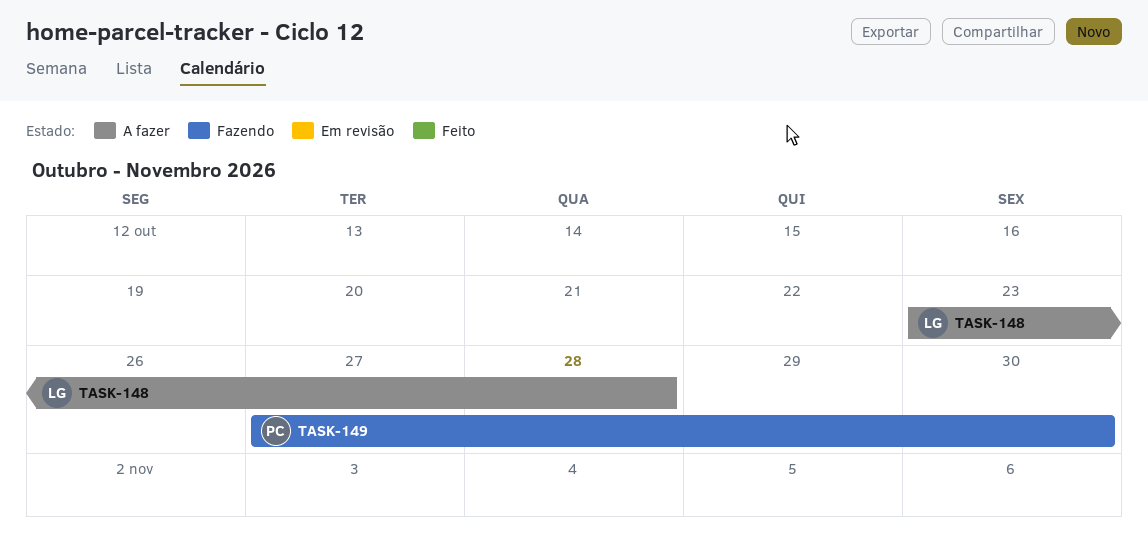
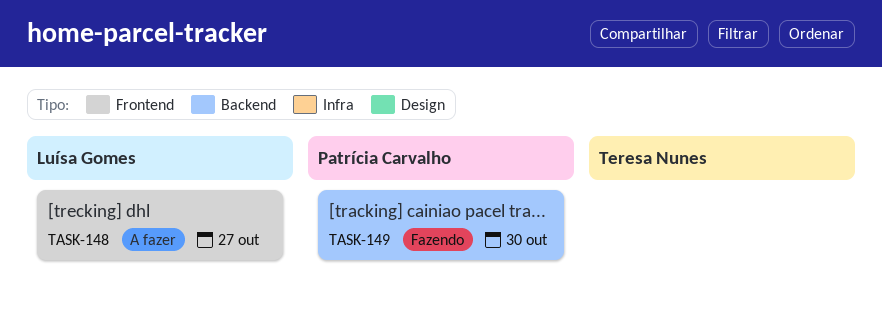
TASK-148, due: Oct 28 -> Oct 27

